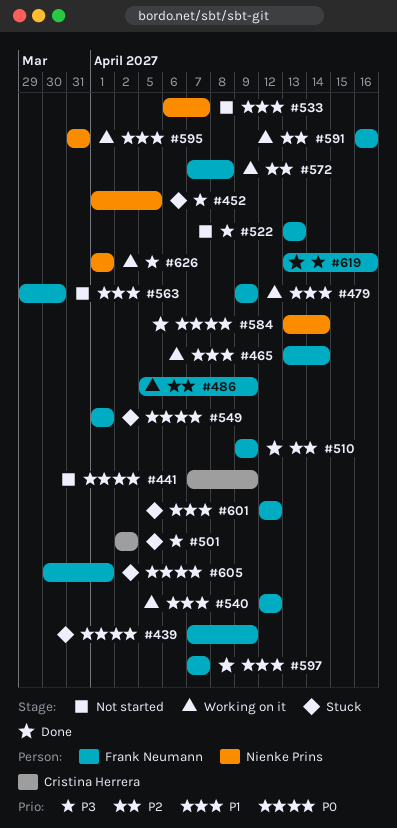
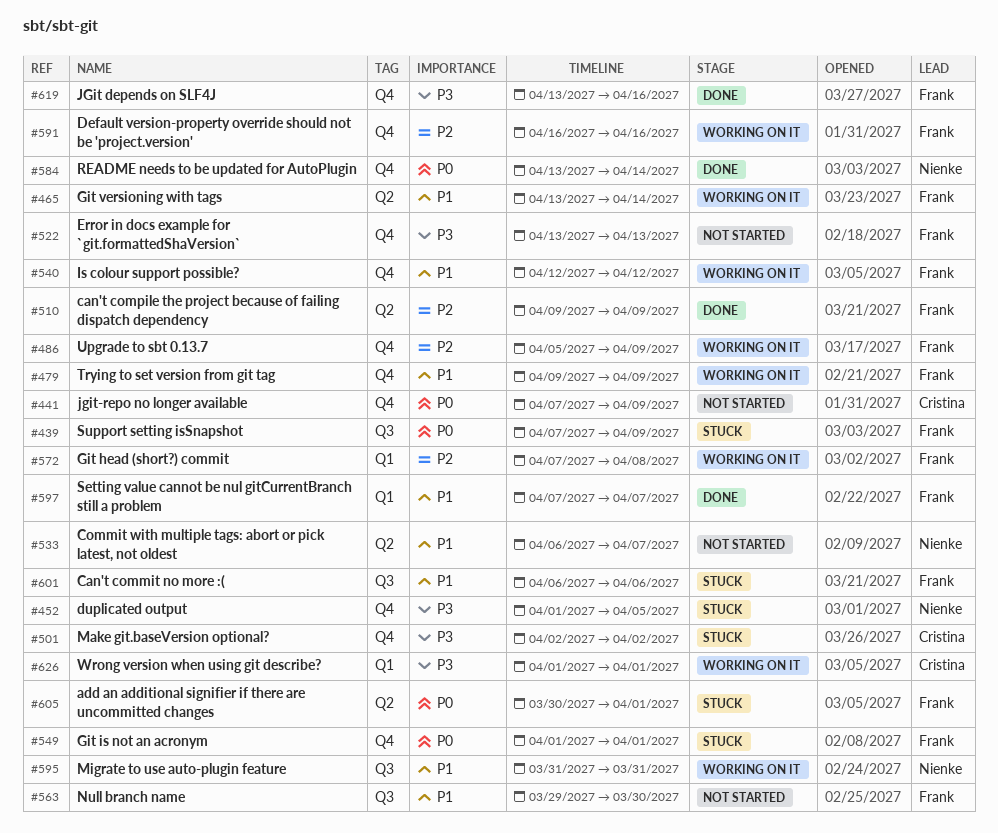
#601, start: Apr 12 -> Apr 6
#601, due: Apr 12 -> Apr 6
#626, owner: Nienke Prins -> Cristina Herrera

